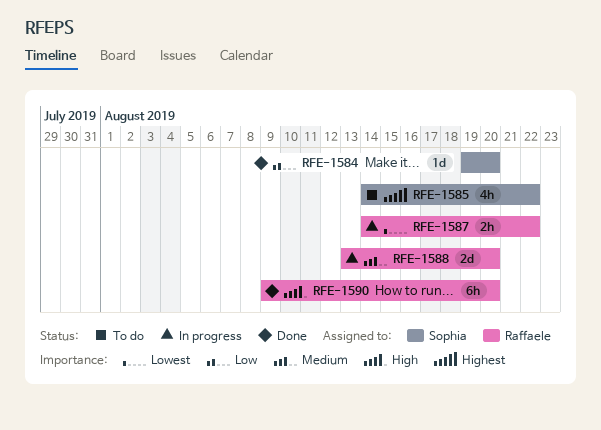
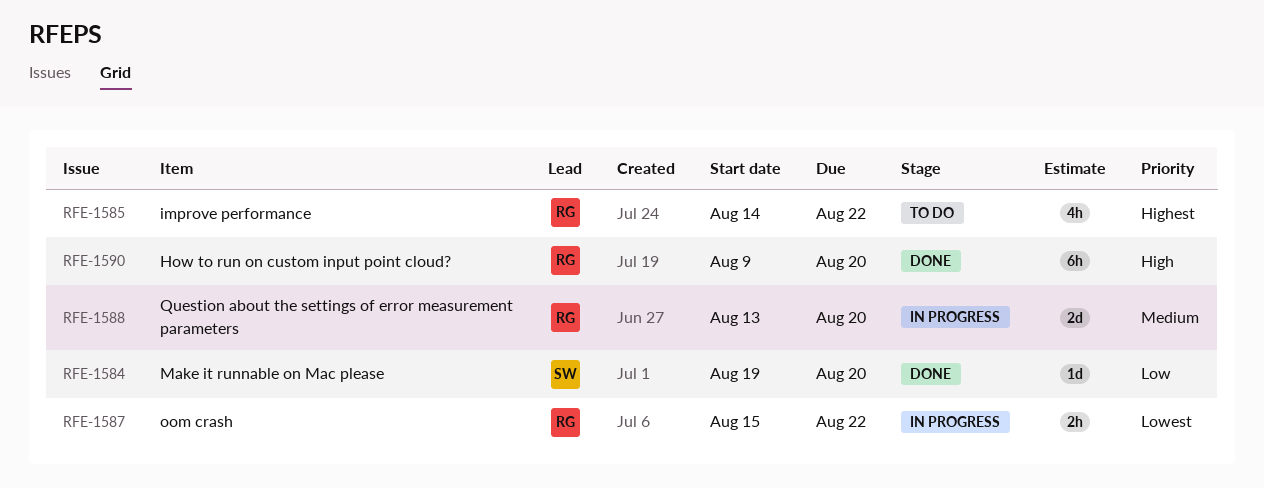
RFE-1585, owner: Sophia -> Raffaele
RFE-1587, start: Aug 14 -> Aug 15

